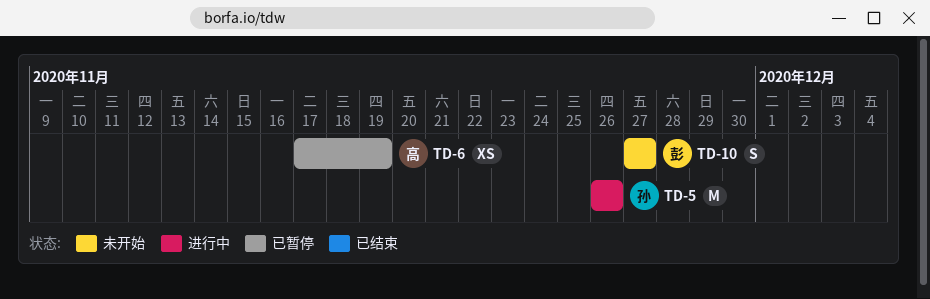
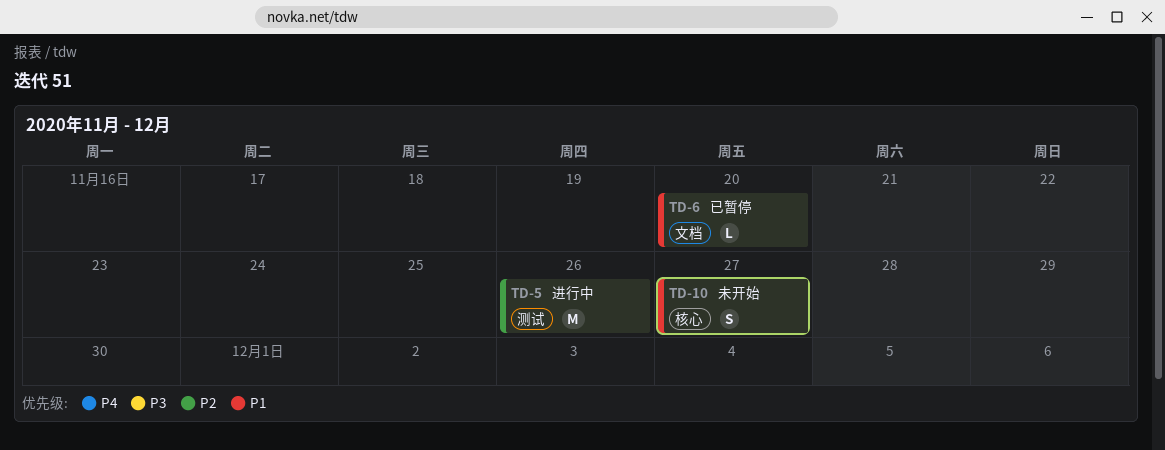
TD-6, estimate: XS -> L
TD-6, due: Nov 19 -> Nov 20

